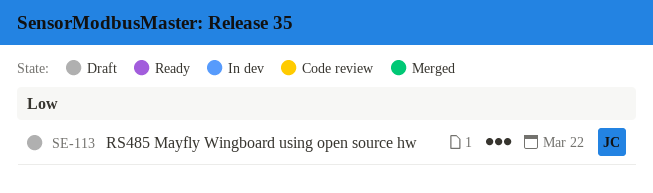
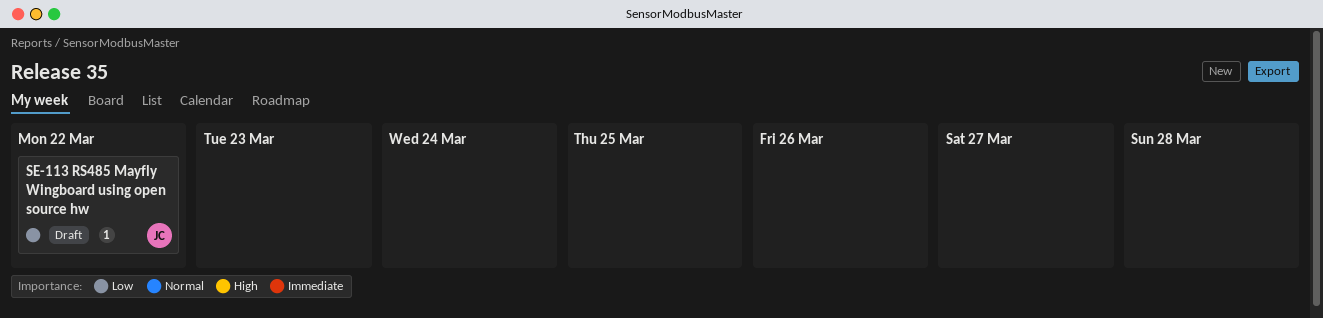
SE-113, estimate: 3 -> 1

